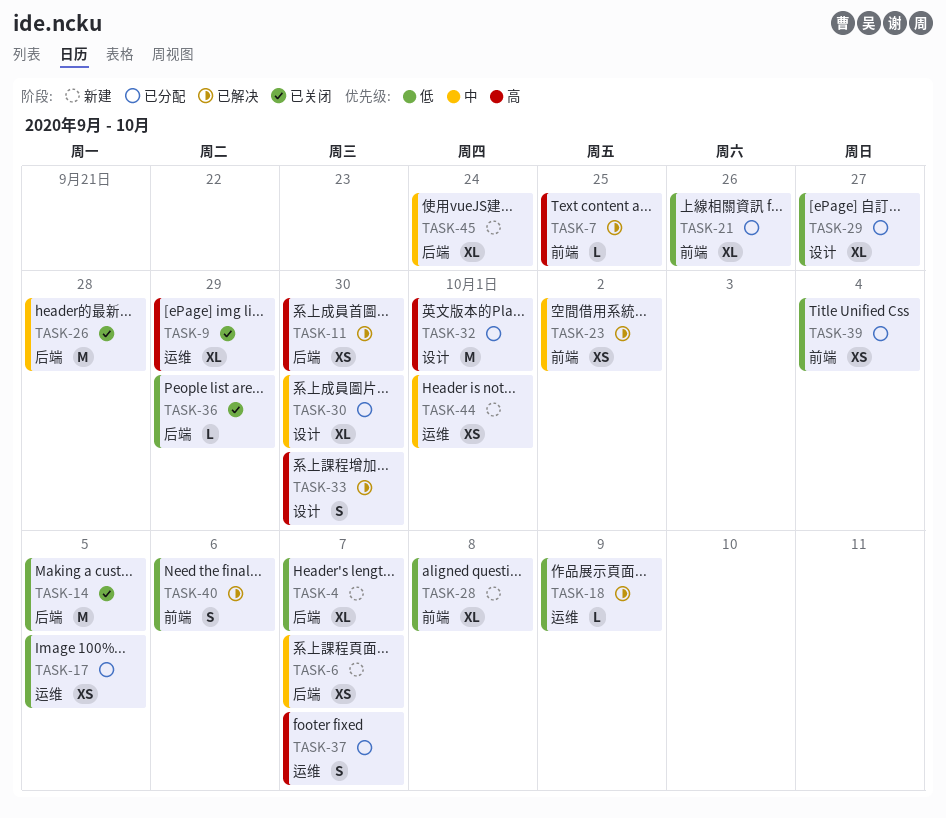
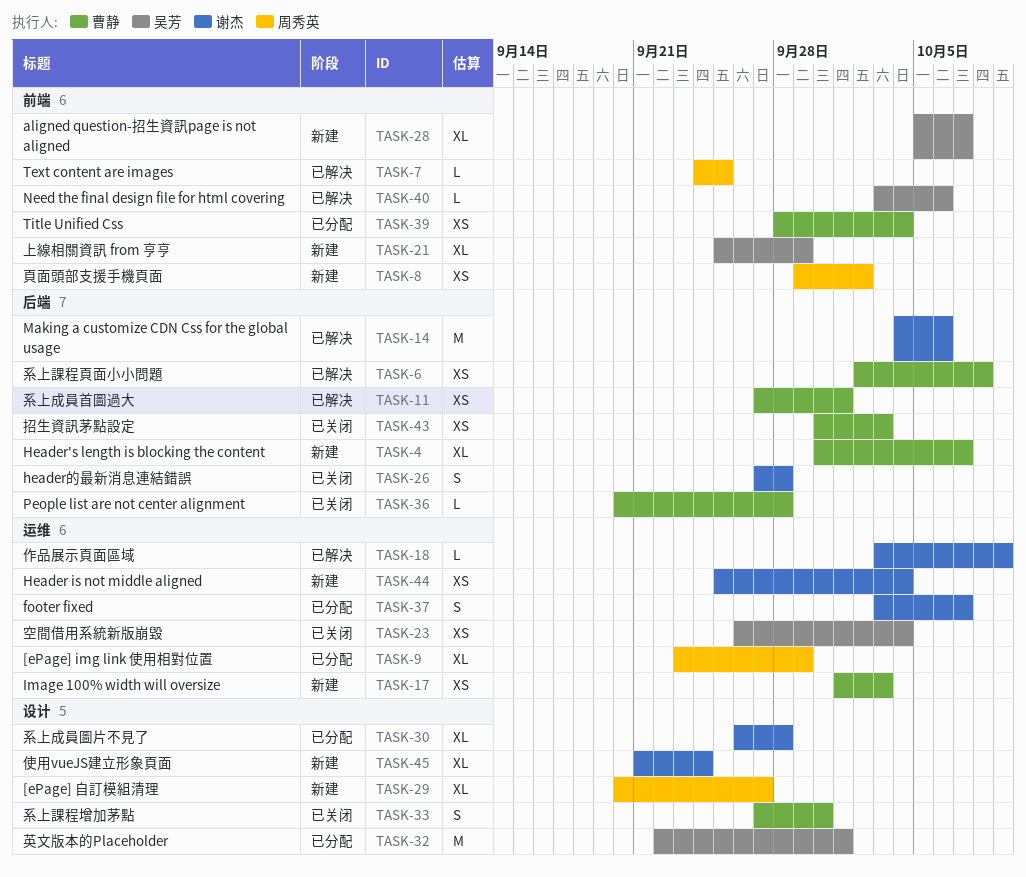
TASK-6, status: 新建 -> 已解决
TASK-6, due: Oct 7 -> Oct 8
TASK-8: none -> present
TASK-9, status: 已关闭 -> 已分配
TASK-11, due: Sep 30 -> Oct 1
TASK-14, status: 已关闭 -> 已解决
TASK-14, due: Oct 5 -> Oct 6
TASK-17, status: 已分配 -> 新建
TASK-17, due: Oct 5 -> Oct 3
TASK-21, status: 已分配 -> 新建
TASK-21, due: Sep 26 -> Sep 29
TASK-23, status: 已解决 -> 已关闭
TASK-23, label: 前端 -> 运维
TASK-23, due: Oct 2 -> Oct 4
TASK-26, estimate: M -> S
TASK-28, due: Oct 8 -> Oct 7
TASK-29, status: 已分配 -> 新建
TASK-30, due: Sep 30 -> Sep 28
TASK-33, status: 已解决 -> 已关闭
TASK-36, due: Sep 29 -> Sep 28
TASK-40, estimate: S -> L
TASK-43: none -> present
TASK-44, due: Oct 1 -> Oct 4
TASK-45, label: 后端 -> 设计

